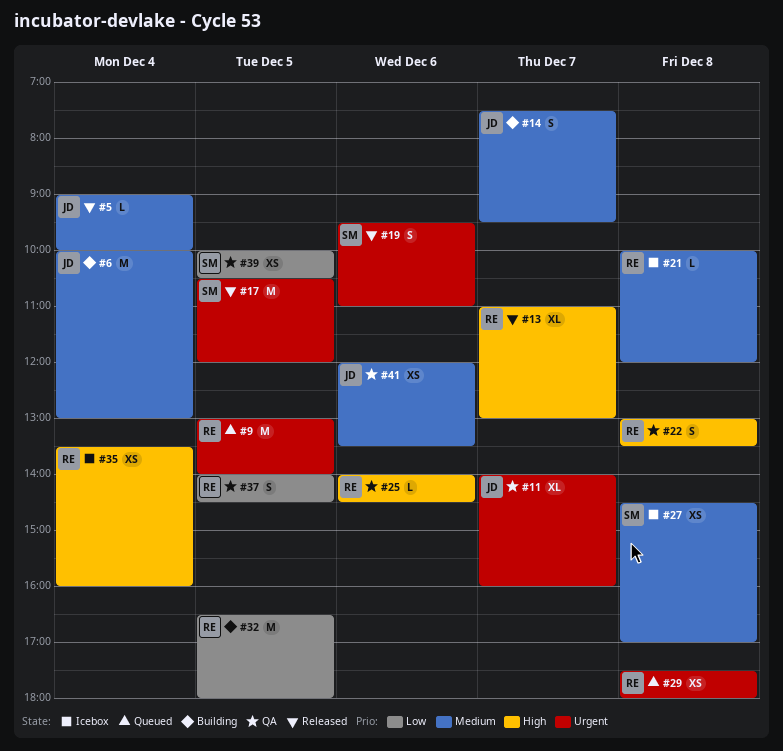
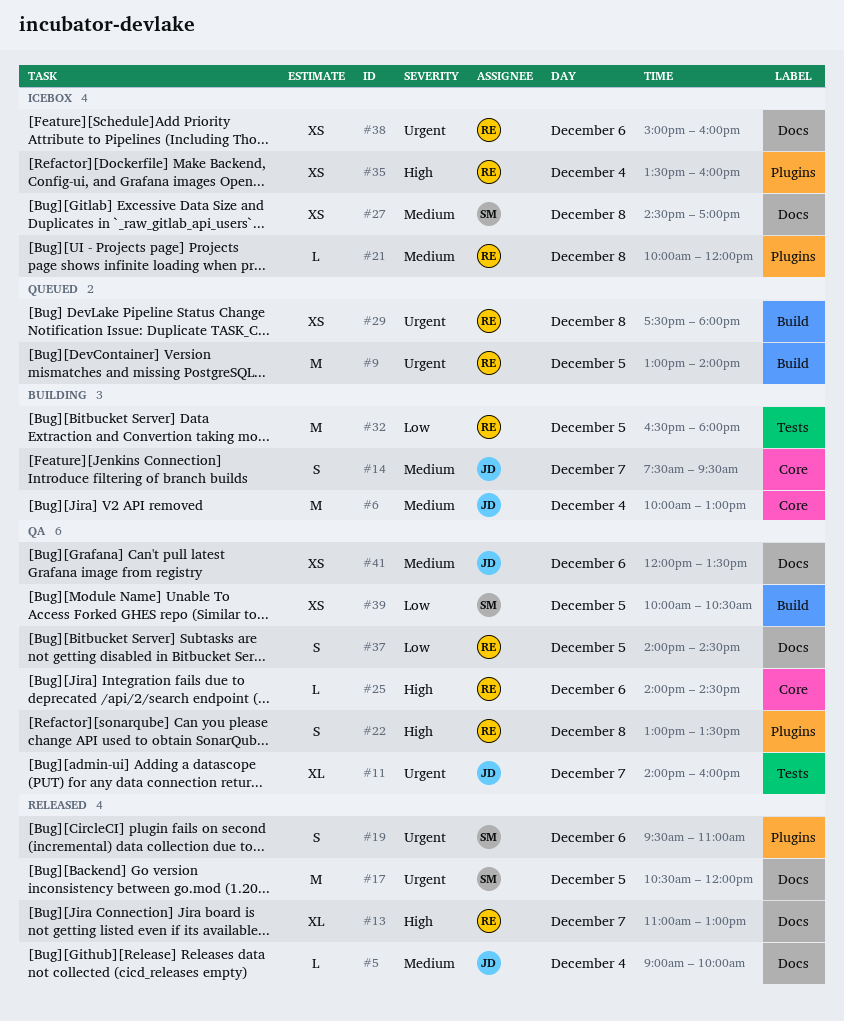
#38: none -> present

